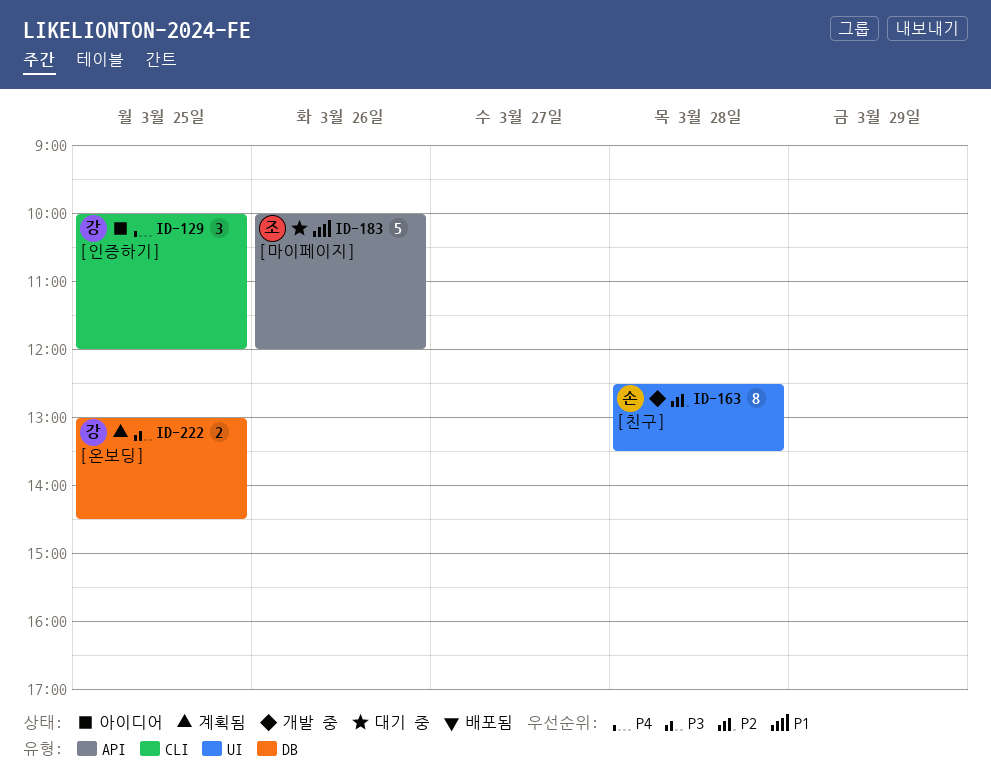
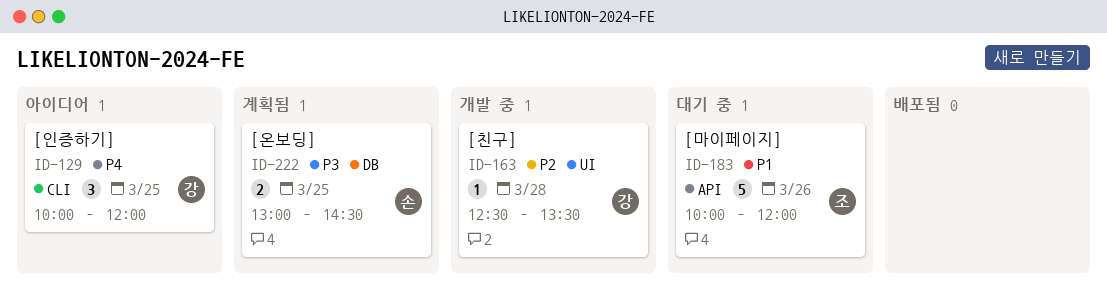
ID-163, owner: 손 -> 강
ID-163, estimate: 8 -> 1
ID-222, owner: 강 -> 손

